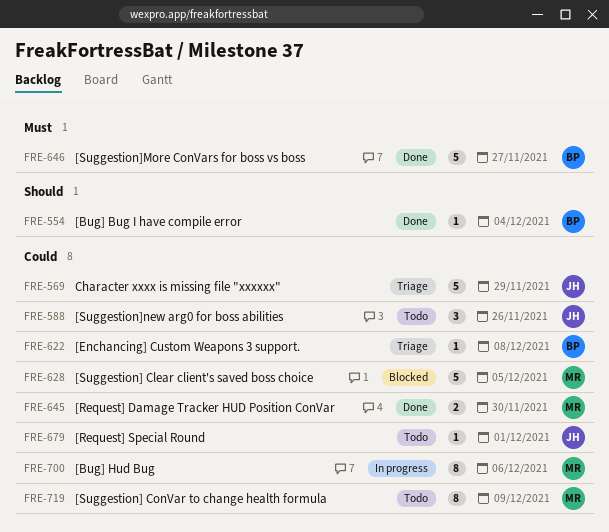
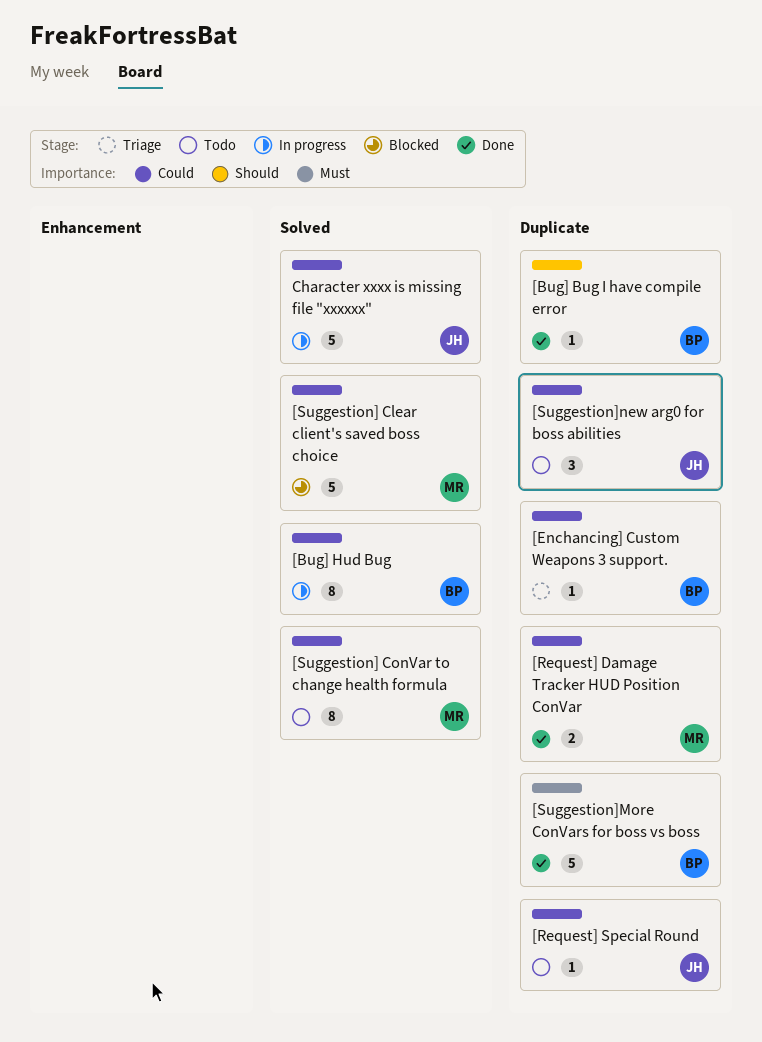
[Bug] Hud Bug, owner: MR -> BP
Character xxxx is missing file "xxxxxx", status: Triage -> In progress

